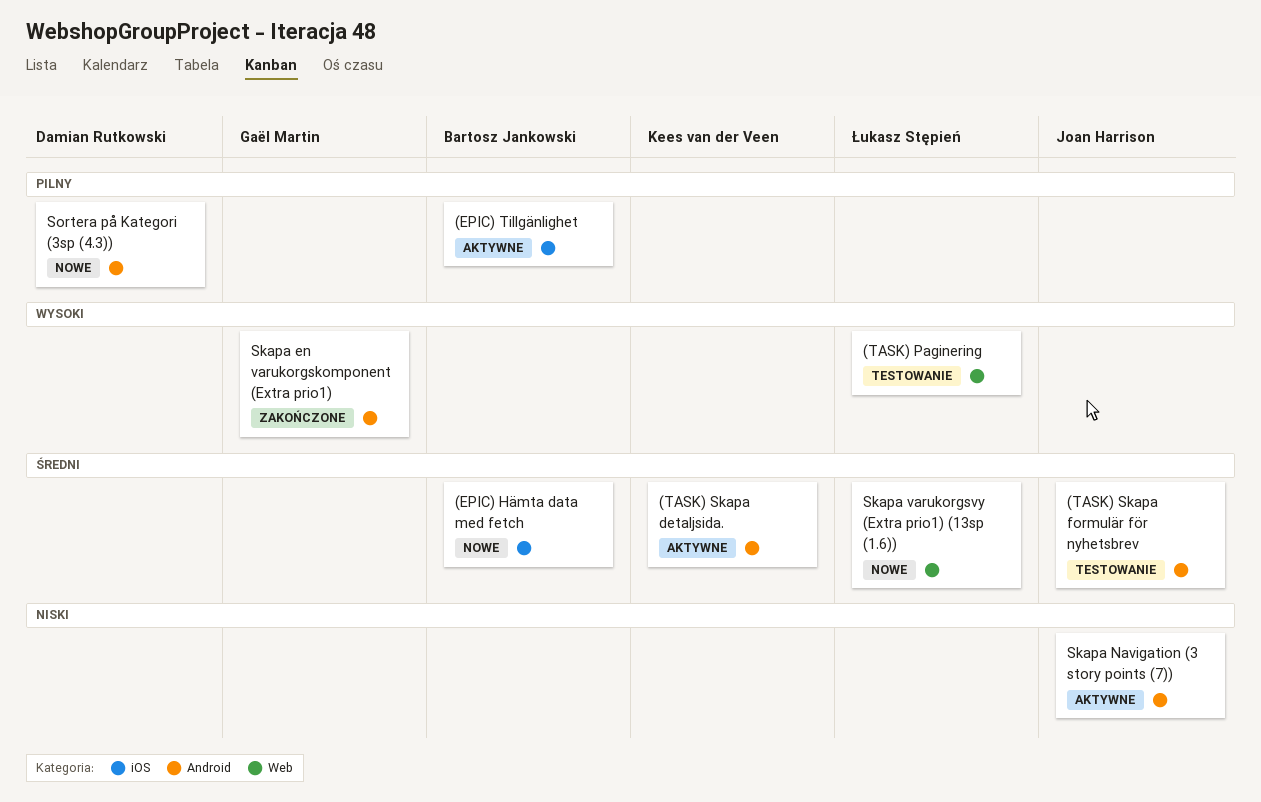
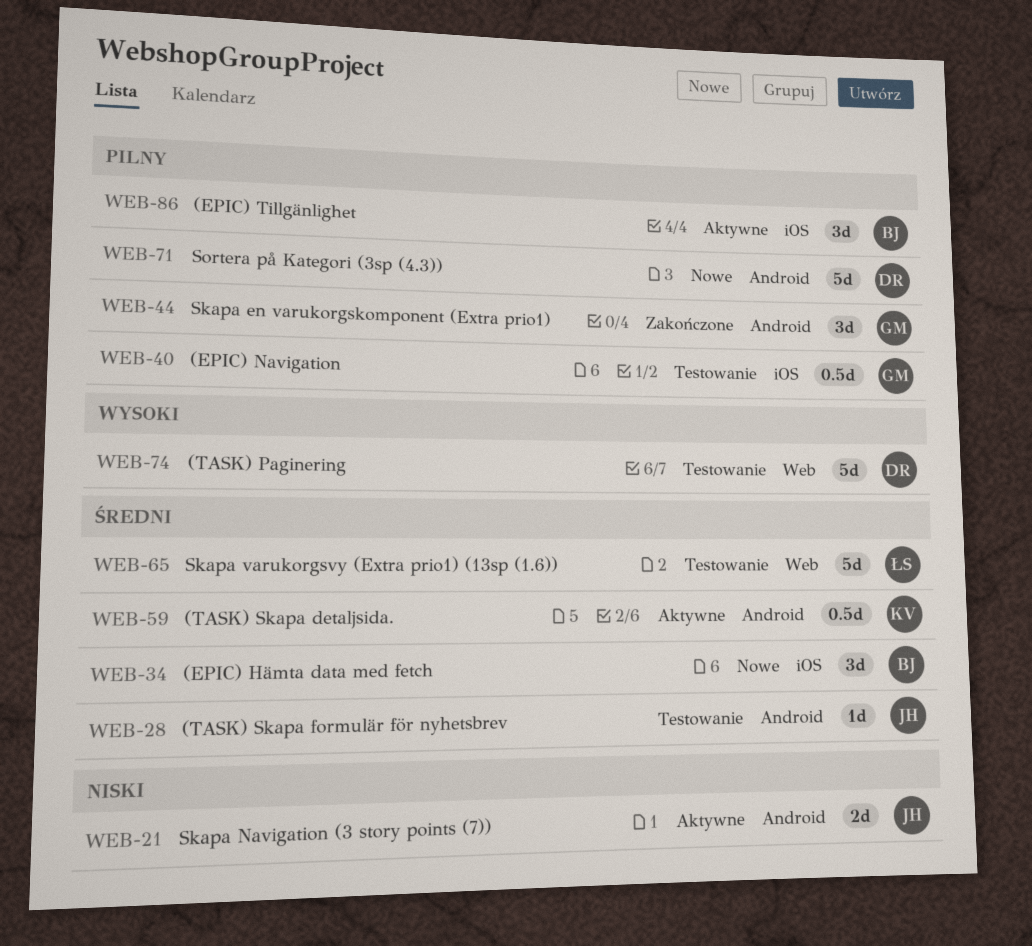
(EPIC) Navigation: none -> present
(TASK) Paginering, owner: Łukasz Stępień -> Damian Rutkowski
Skapa en varukorgskomponent (Extra prio1), priority: Wysoki -> Pilny
Skapa varukorgsvy (Extra prio1) (13sp (1.6)), status: Nowe -> Testowanie

